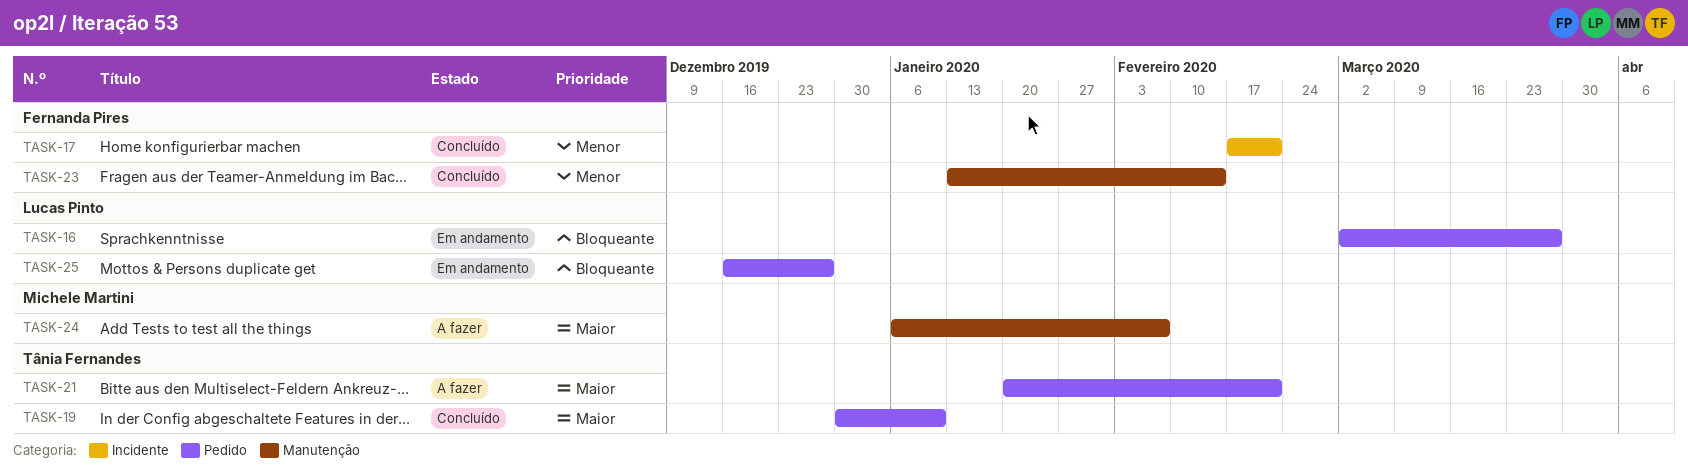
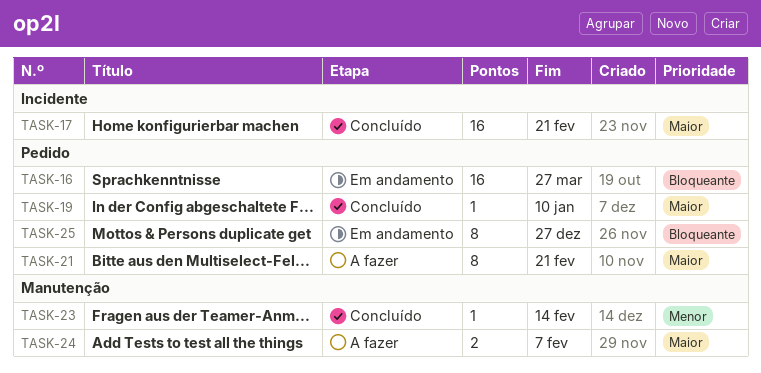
TASK-17, priority: Menor -> Maior

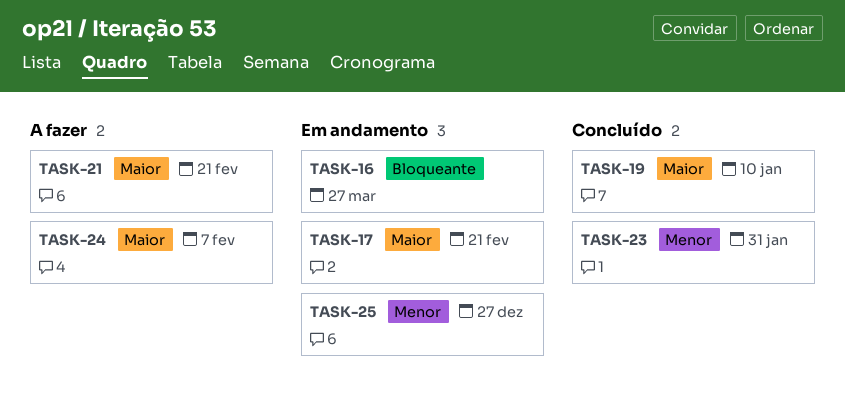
TASK-17, status: Concluído -> Em andamento
TASK-23, due: Feb 14 -> Jan 31
TASK-25, priority: Bloqueante -> Menor

